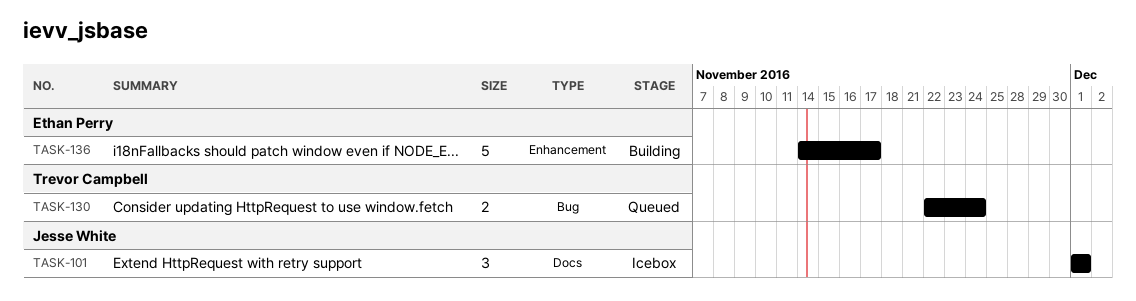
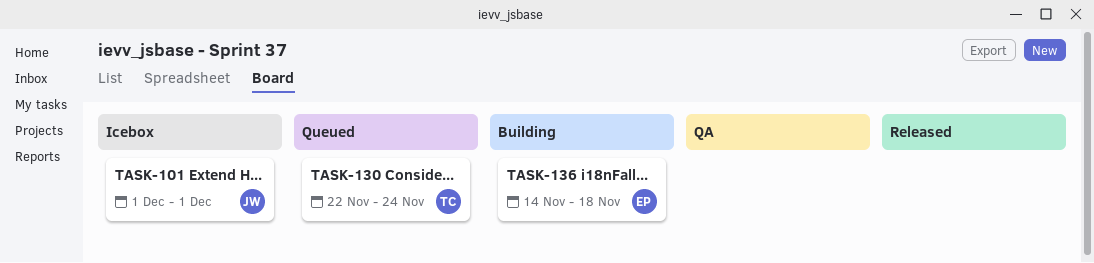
TASK-136, due: Nov 17 -> Nov 18

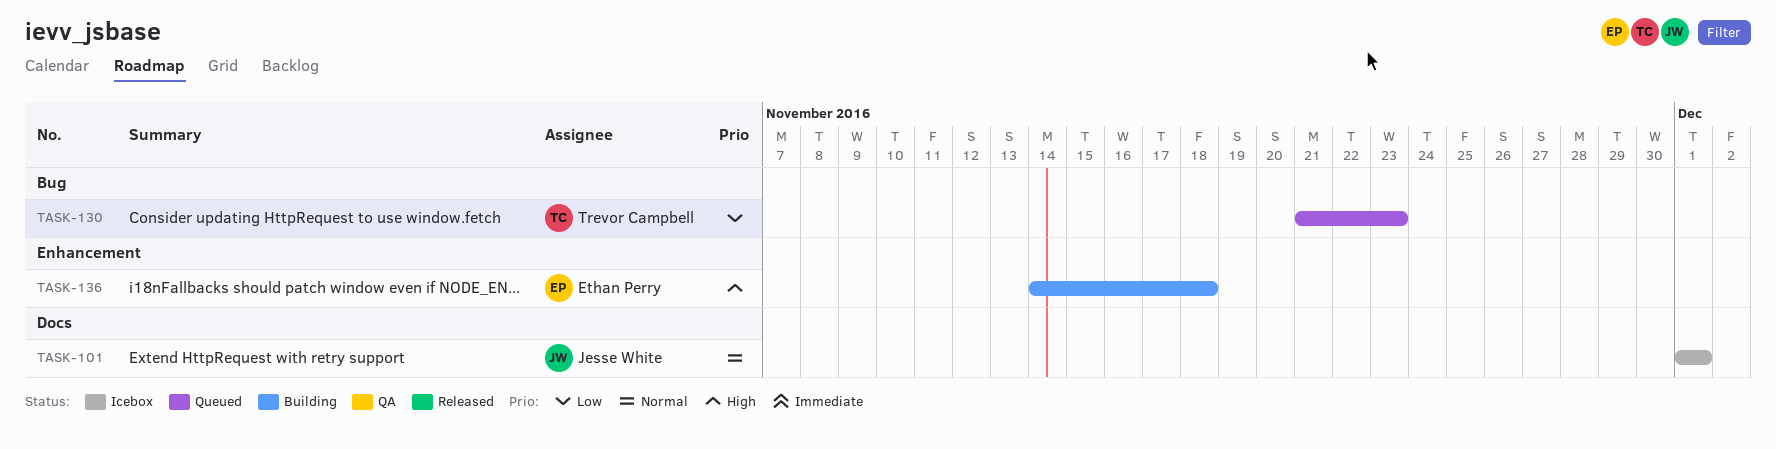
TASK-130, start: Nov 22 -> Nov 21
TASK-130, due: Nov 24 -> Nov 23

